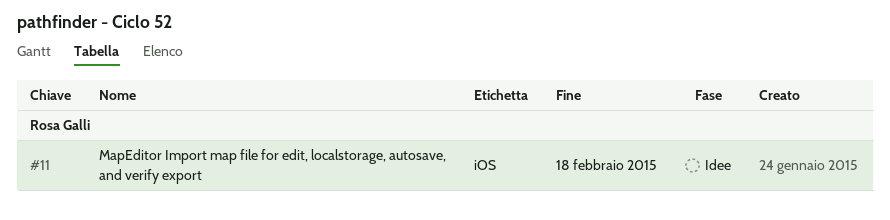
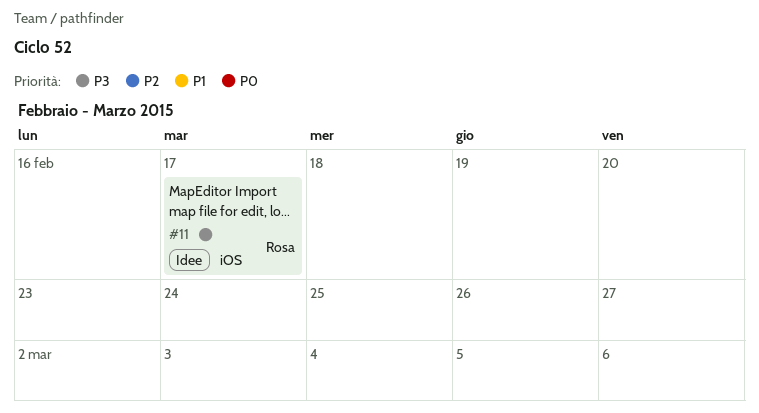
#11, due: Feb 18 -> Feb 17

